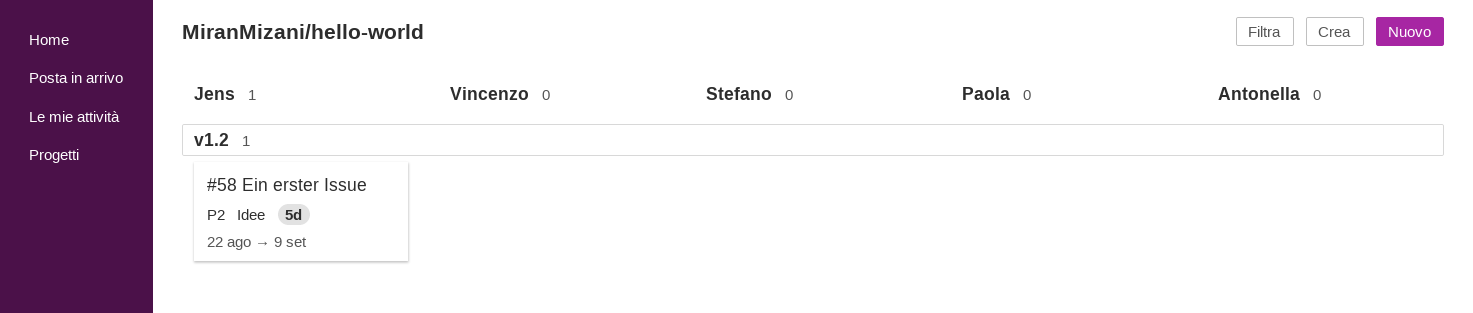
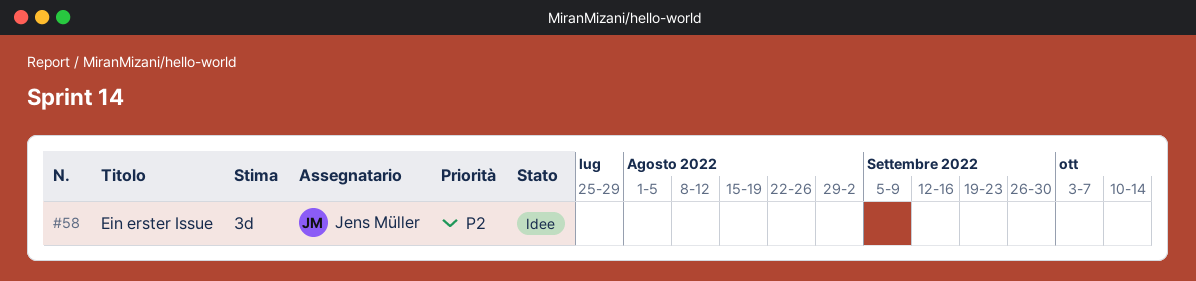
#58, estimate: 5d -> 3d
#58, start: Aug 22 -> Sep 5

